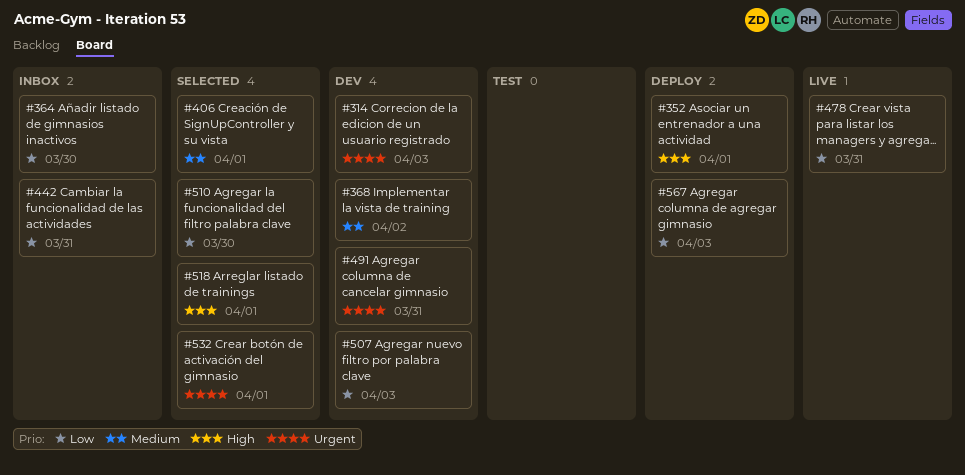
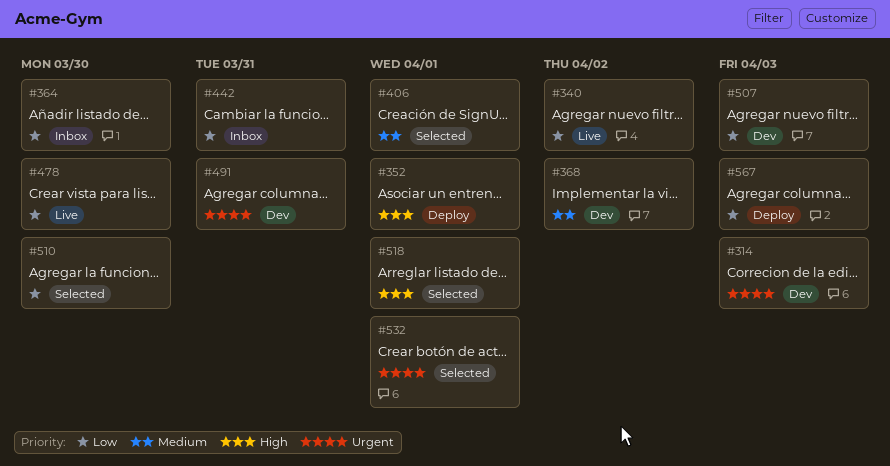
#340: none -> present
#478, due: Mar 31 -> Mar 30

